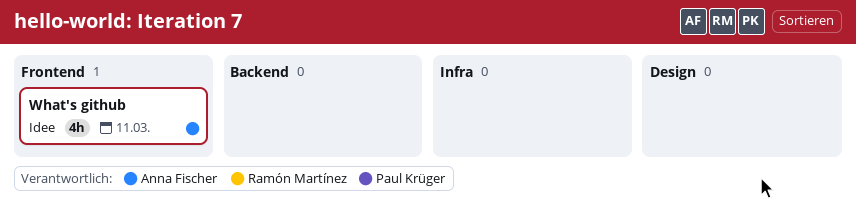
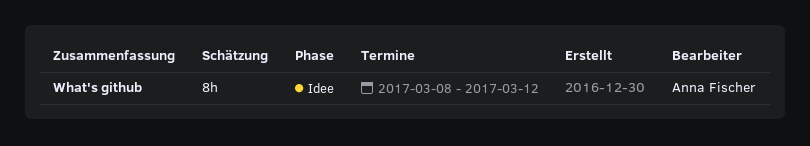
What's github, estimate: 4h -> 8h
What's github, due: Mar 11 -> Mar 12

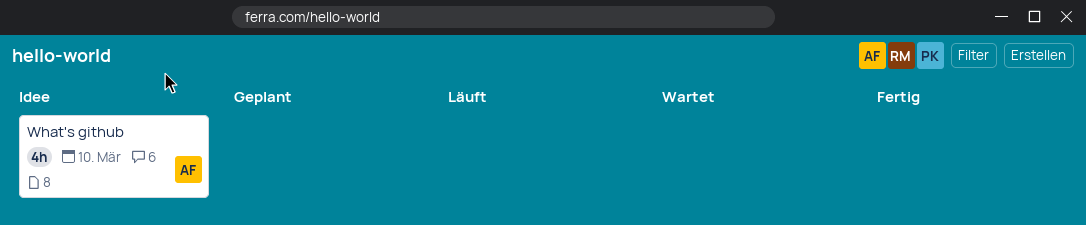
What's github, estimate: 8h -> 4h
What's github, due: Mar 12 -> Mar 10

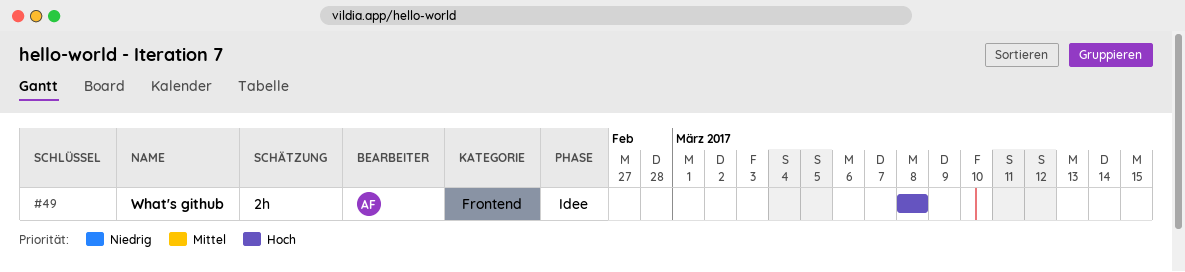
What's github, estimate: 4h -> 2h
What's github, due: Mar 10 -> Mar 8

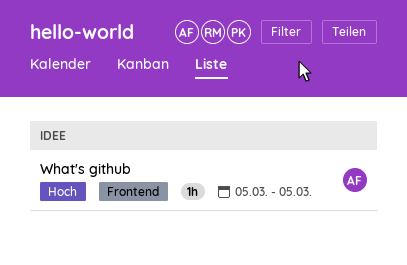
What's github, estimate: 2h -> 1h
What's github, start: Mar 8 -> Mar 5
What's github, due: Mar 8 -> Mar 5

